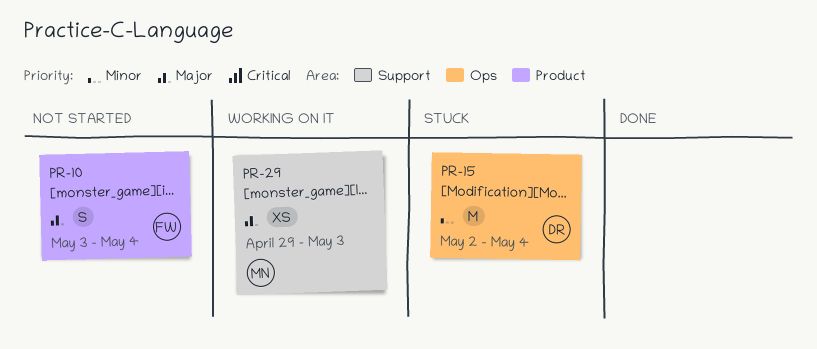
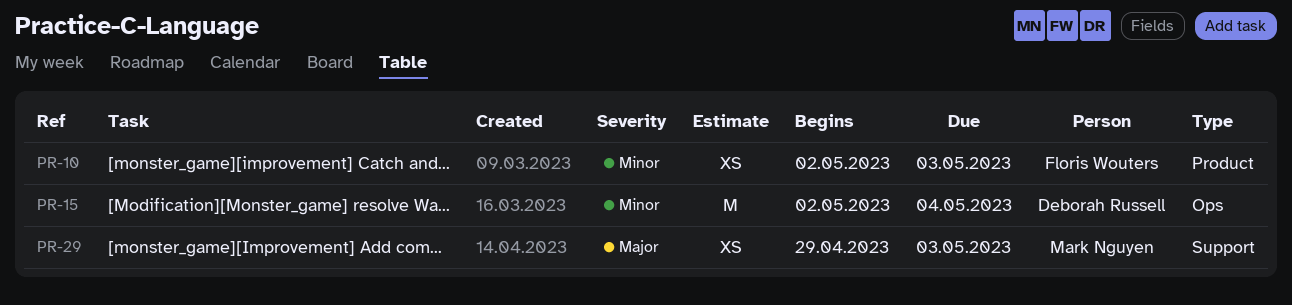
PR-10, priority: Major -> Minor
PR-10, estimate: S -> XS
PR-10, start: May 3 -> May 2
PR-10, due: May 4 -> May 3

